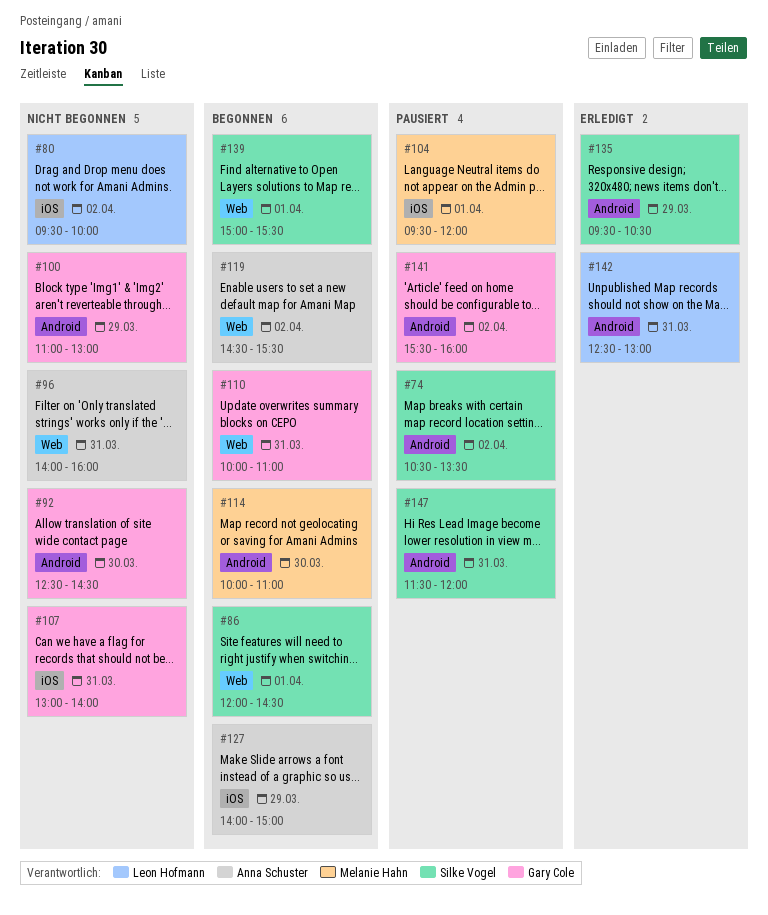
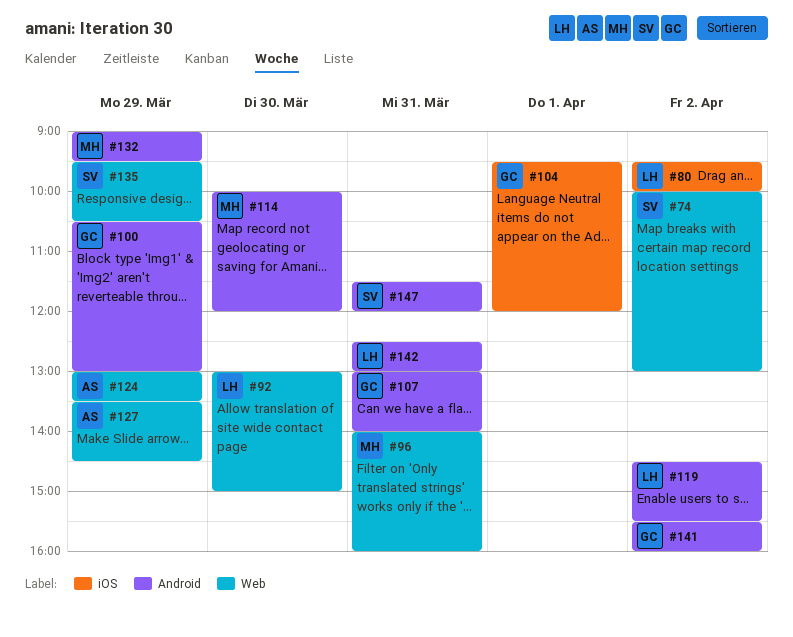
#74, label: Android -> Web
#74, begins: 10:30 -> 10:00
#74, ends: 13:30 -> 13:00
#86: present -> none
#92, owner: Gary Cole -> Leon Hofmann
#92, label: Android -> Web
#92, begins: 12:30 -> 13:00
#92, ends: 14:30 -> 15:00
#96, owner: Anna Schuster -> Melanie Hahn
#100, begins: 11:00 -> 10:30
#104, owner: Melanie Hahn -> Gary Cole
#107, label: iOS -> Android
#110: present -> none
#114, ends: 11:00 -> 12:00
#119, owner: Anna Schuster -> Leon Hofmann
#119, label: Web -> Android
#124: none -> present
#127, label: iOS -> Web
#127, begins: 14:00 -> 13:30
#127, ends: 15:00 -> 14:30
#132: none -> present
#135, label: Android -> Web
#139: present -> none

